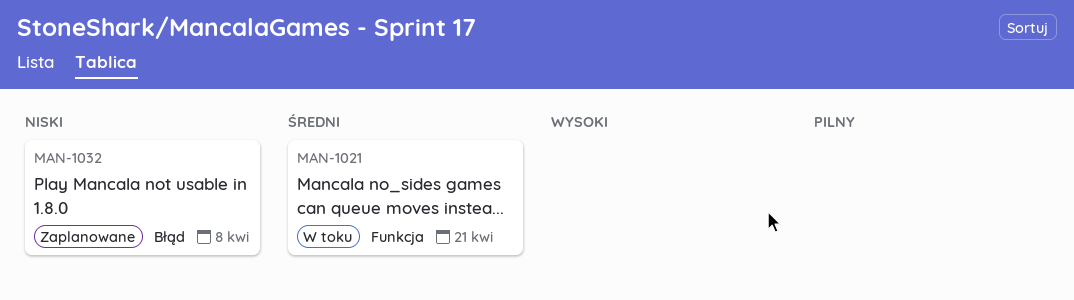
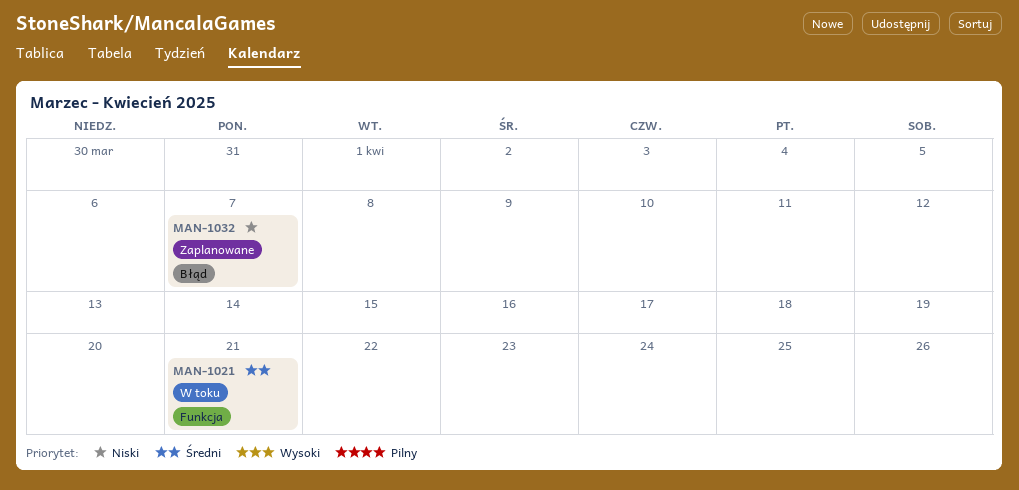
MAN-1032, due: Apr 8 -> Apr 7

